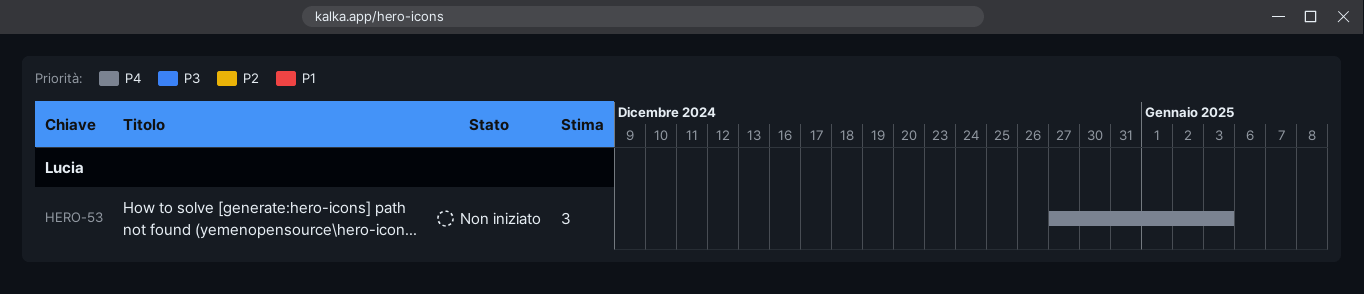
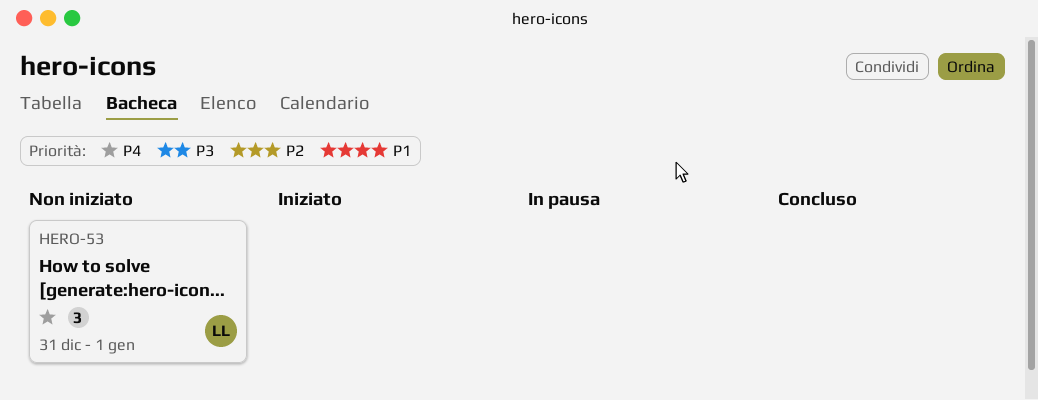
HERO-53, start: Dec 27 -> Dec 31
HERO-53, due: Jan 3 -> Jan 1

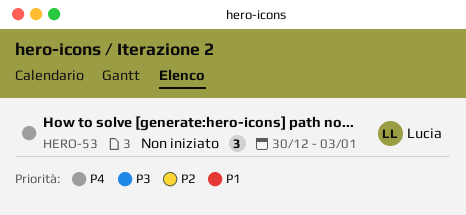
HERO-53, start: Dec 31 -> Dec 30
HERO-53, due: Jan 1 -> Jan 3

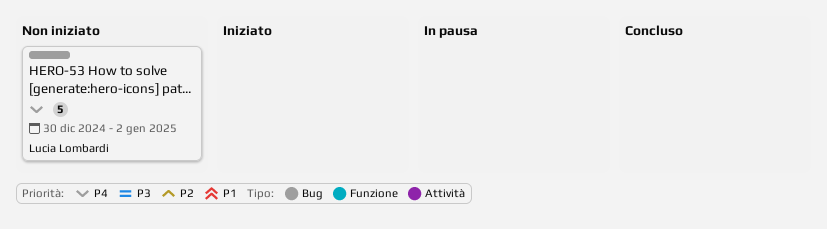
HERO-53, estimate: 3 -> 5
HERO-53, due: Jan 3 -> Jan 2

